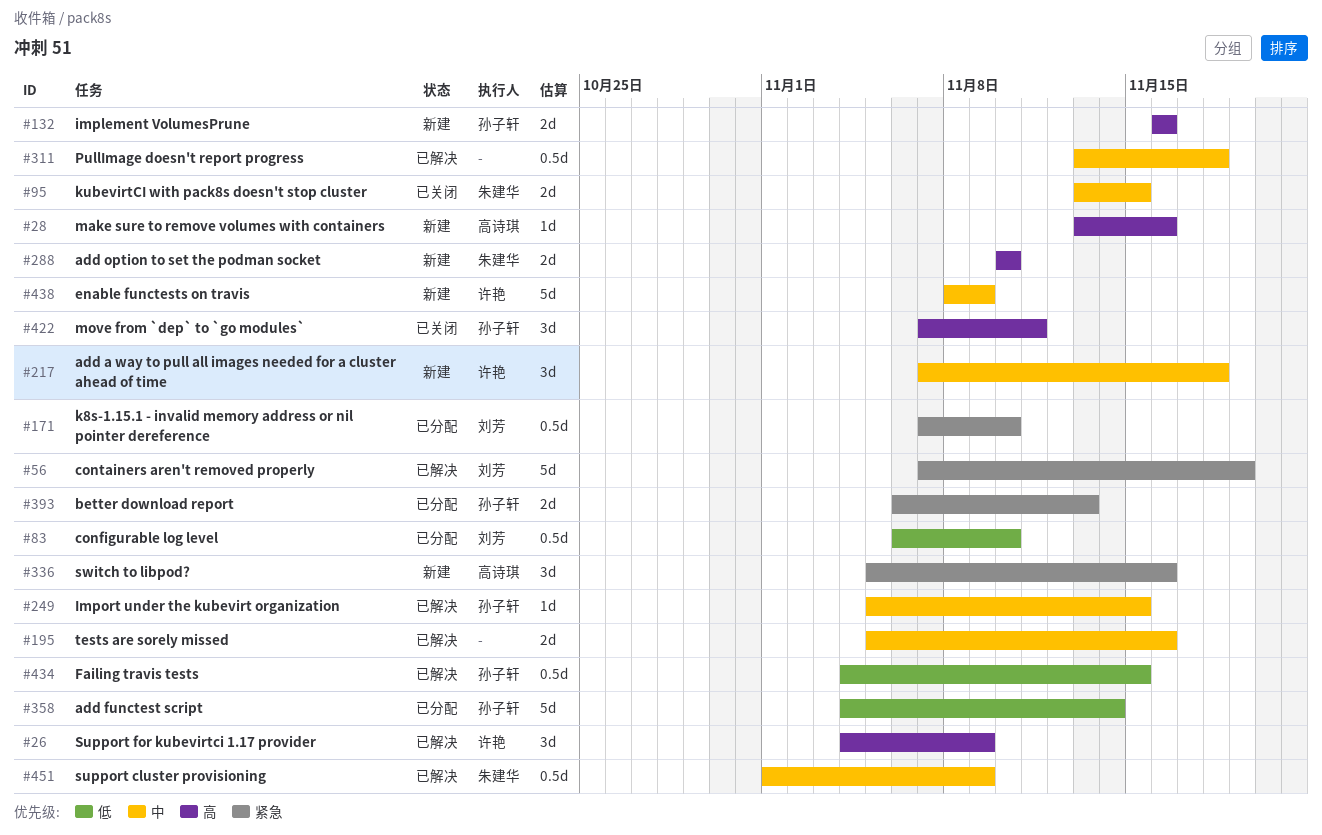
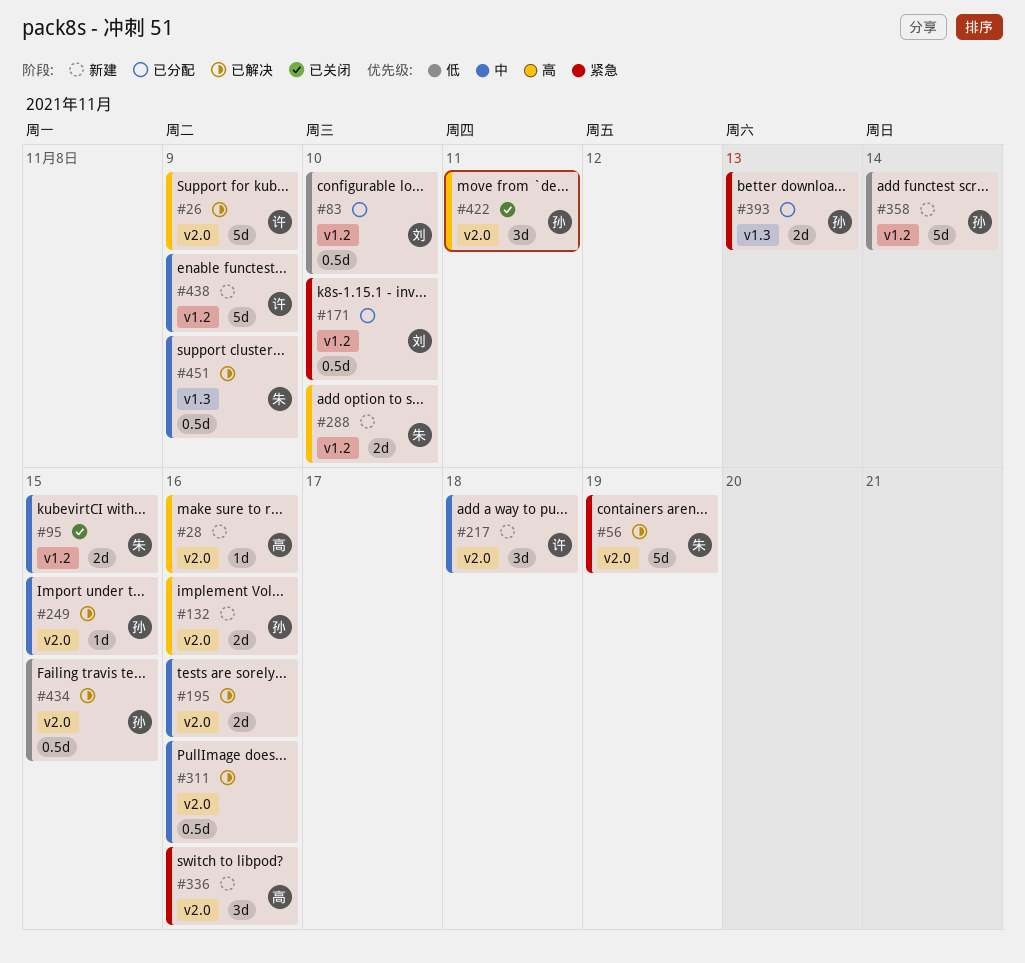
#26, estimate: 3d -> 5d
#56, owner: 刘芳 -> 朱建华
#311, due: Nov 18 -> Nov 16
#358, status: 已分配 -> 新建

